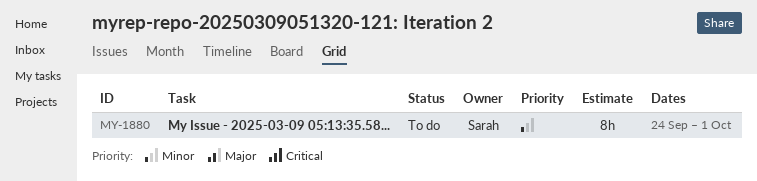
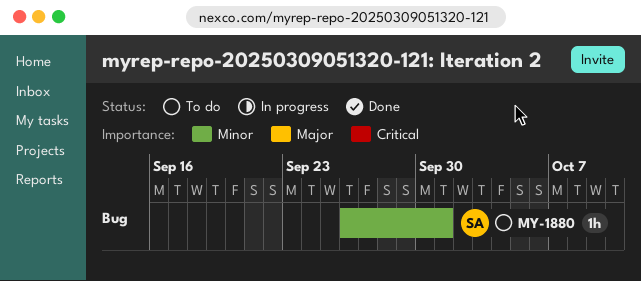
MY-1880, estimate: 8h -> 1h
MY-1880, start: Sep 24 -> Sep 26

